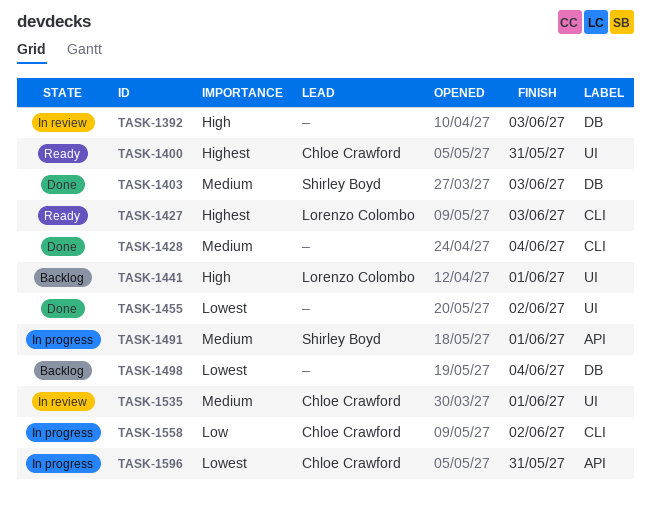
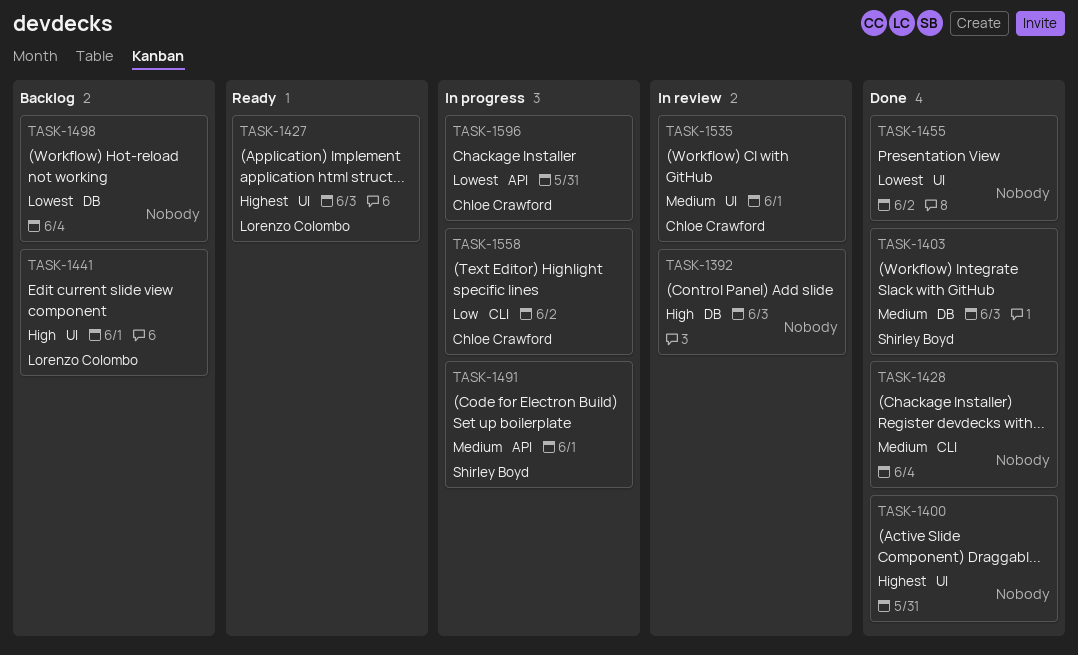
TASK-1400, status: Ready -> Done
TASK-1400, owner: Chloe Crawford -> none
TASK-1427, label: CLI -> UI

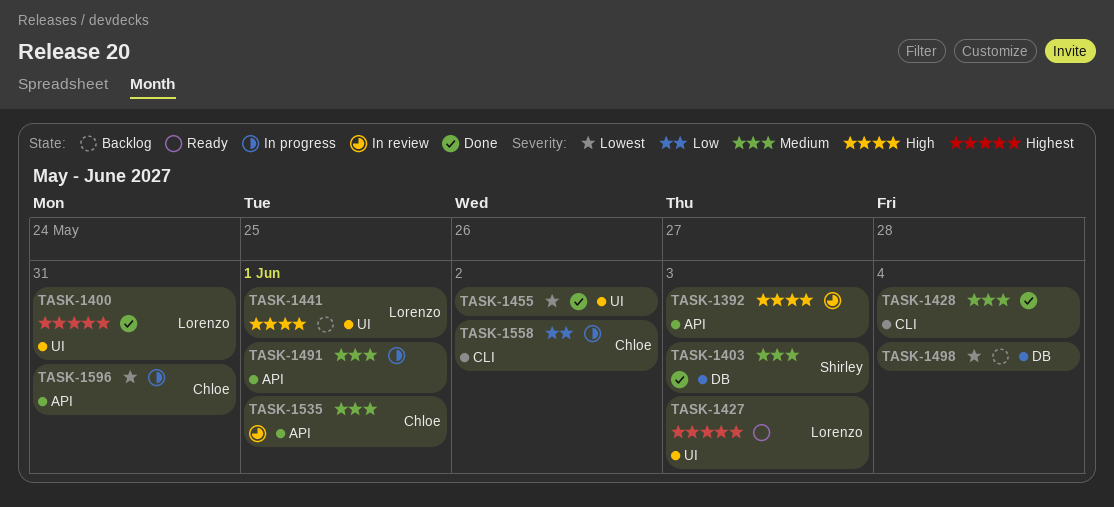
TASK-1392, label: DB -> API
TASK-1400, owner: none -> Lorenzo Colombo
TASK-1491, owner: Shirley Boyd -> none
TASK-1535, label: UI -> API

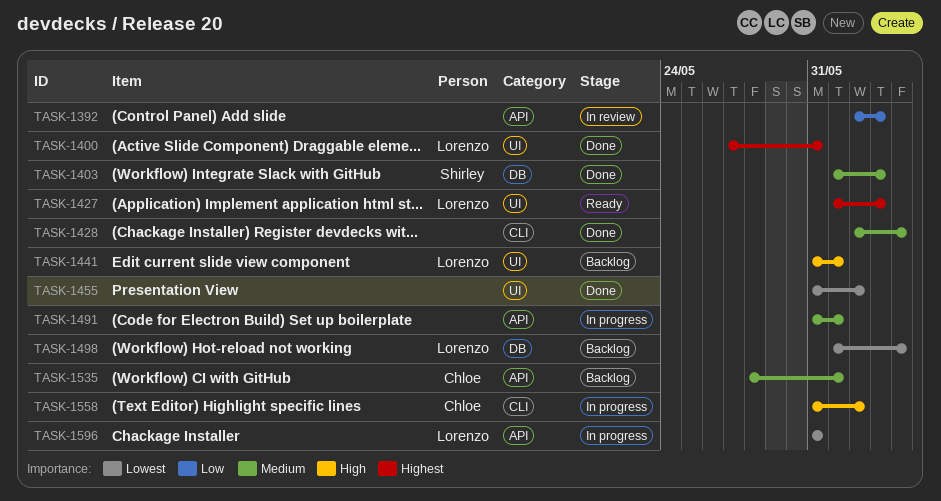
TASK-1392, priority: High -> Low
TASK-1498, owner: none -> Lorenzo
TASK-1535, status: In review -> Backlog
TASK-1558, priority: Low -> High
TASK-1596, owner: Chloe -> Lorenzo

